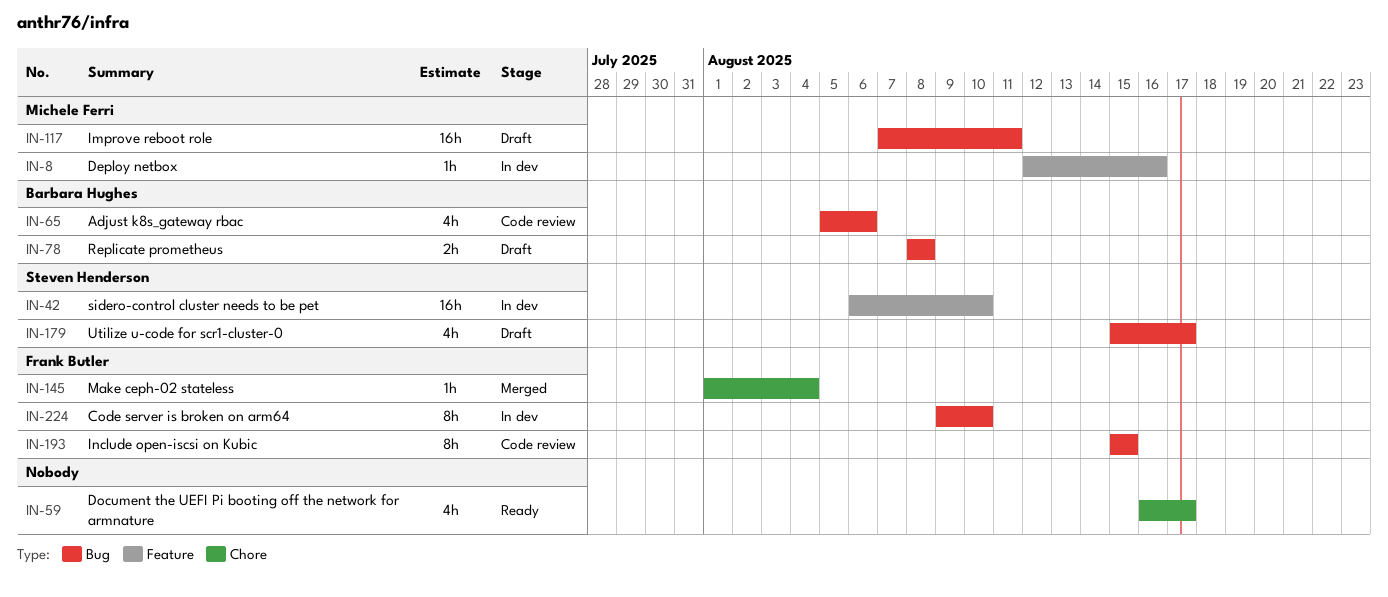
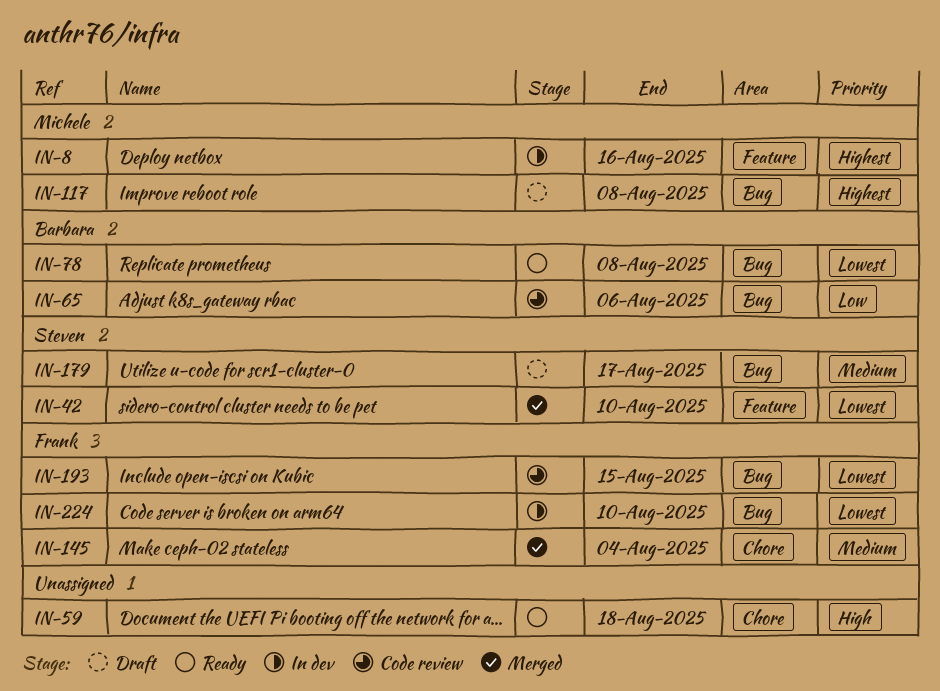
IN-42, status: In dev -> Merged
IN-59, due: Aug 17 -> Aug 18
IN-78, status: Draft -> Ready
IN-117, due: Aug 11 -> Aug 8

